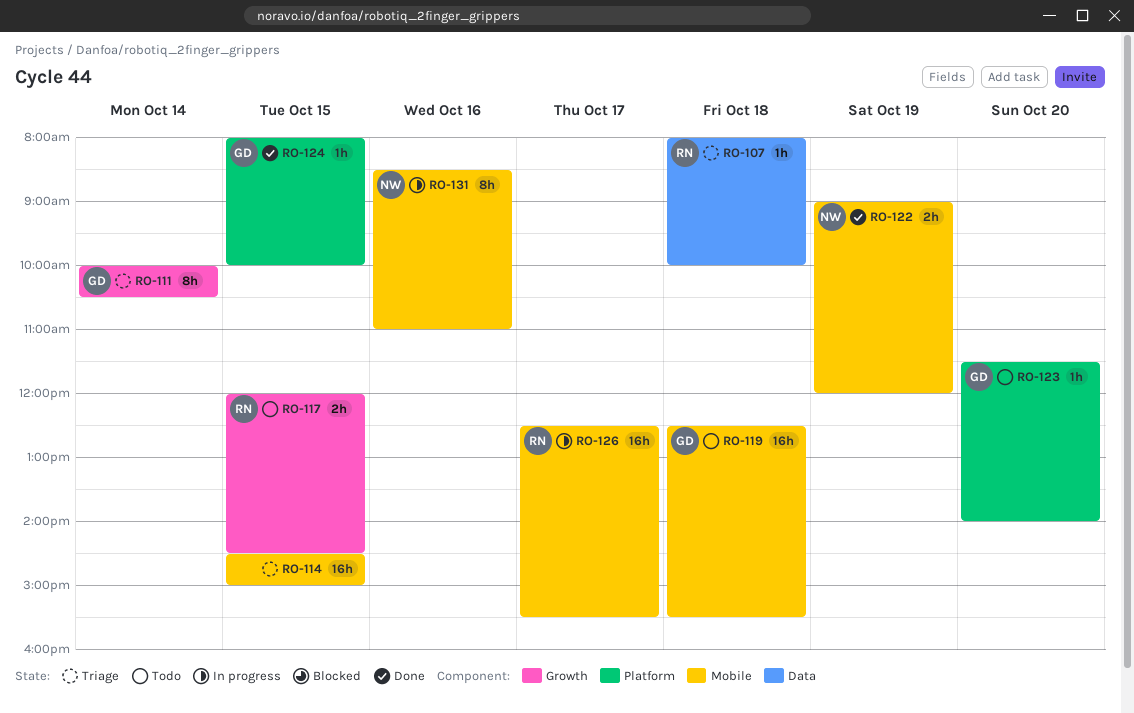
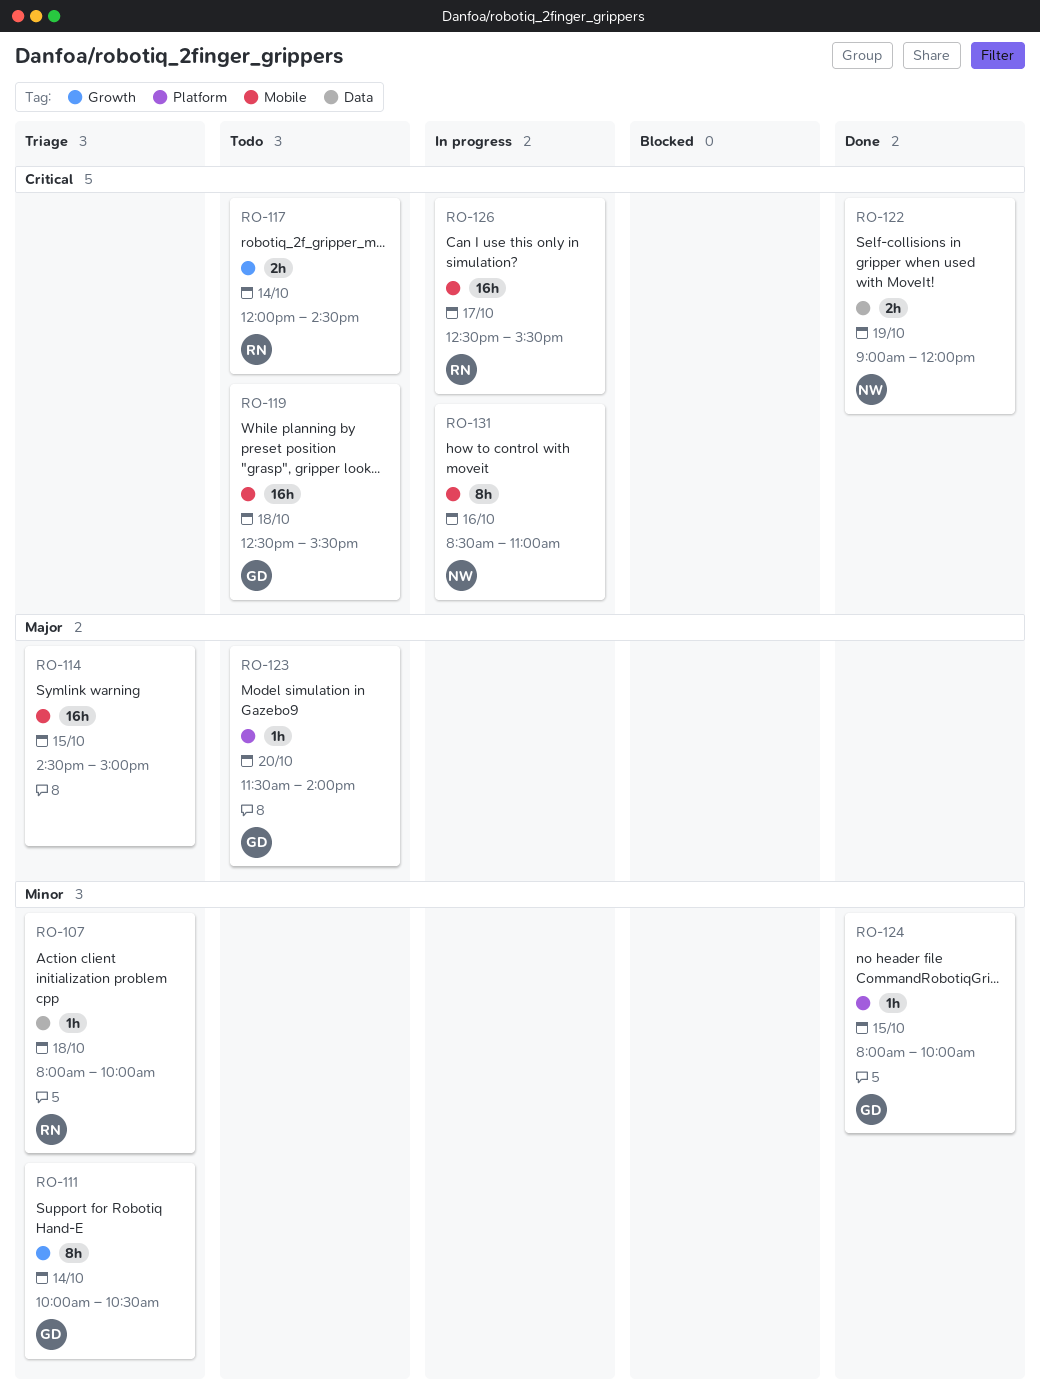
RO-117, day: Oct 15 -> Oct 14
RO-122, label: Mobile -> Data

